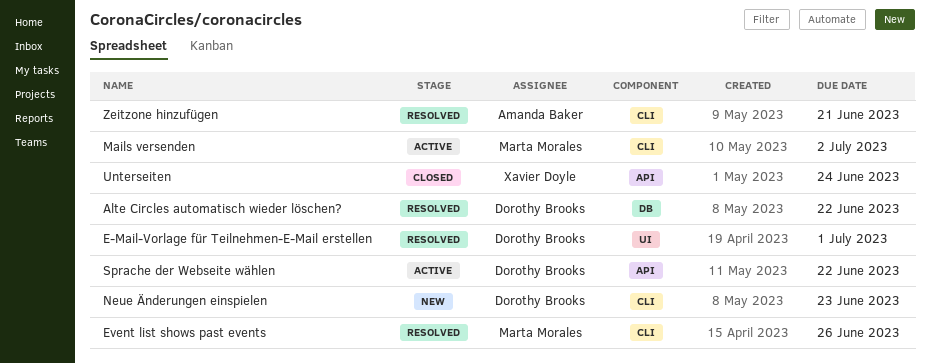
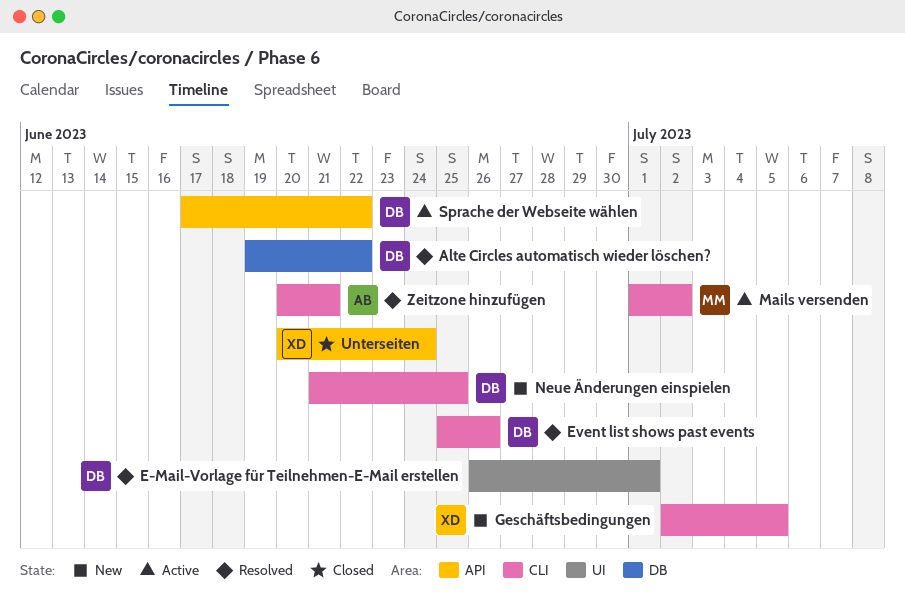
Event list shows past events, owner: Marta Morales -> Dorothy Brooks
Geschäftsbedingungen: none -> present
Neue Änderungen einspielen, due: Jun 23 -> Jun 25

